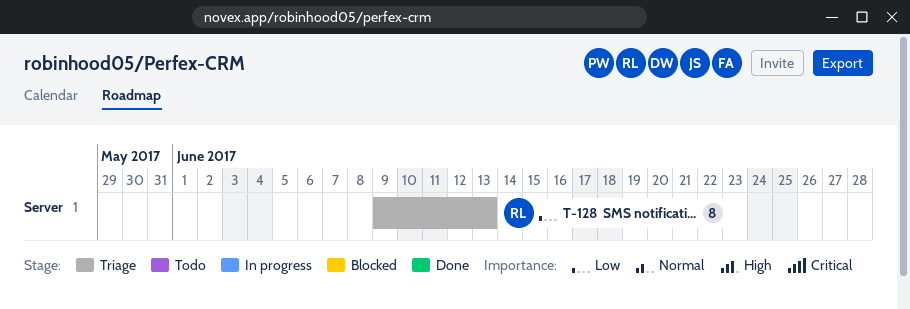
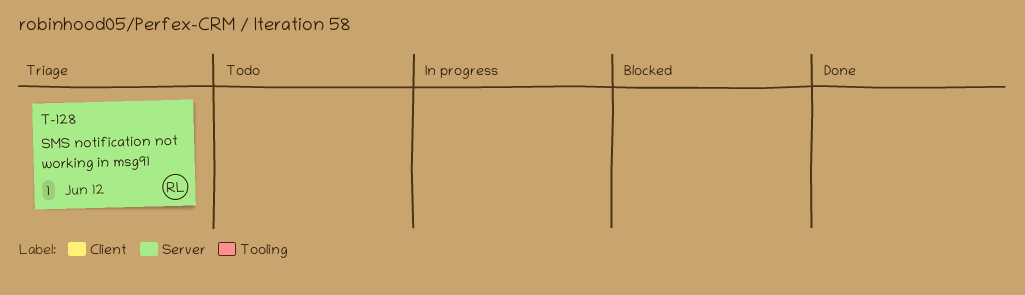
T-128, estimate: 8 -> 1
T-128, due: Jun 13 -> Jun 12

